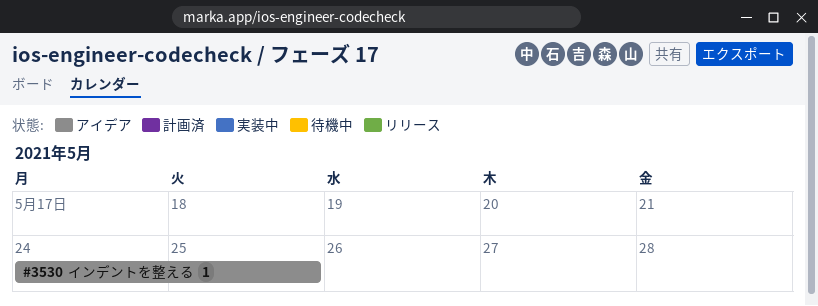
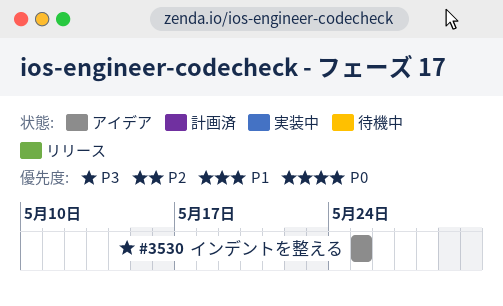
#3530, start: May 24 -> May 25

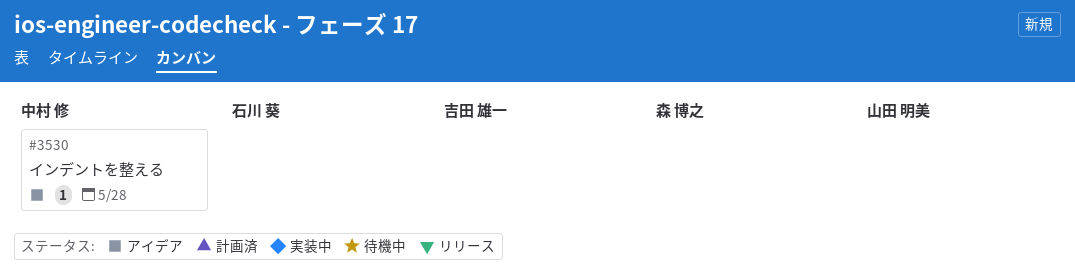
#3530, due: May 25 -> May 28

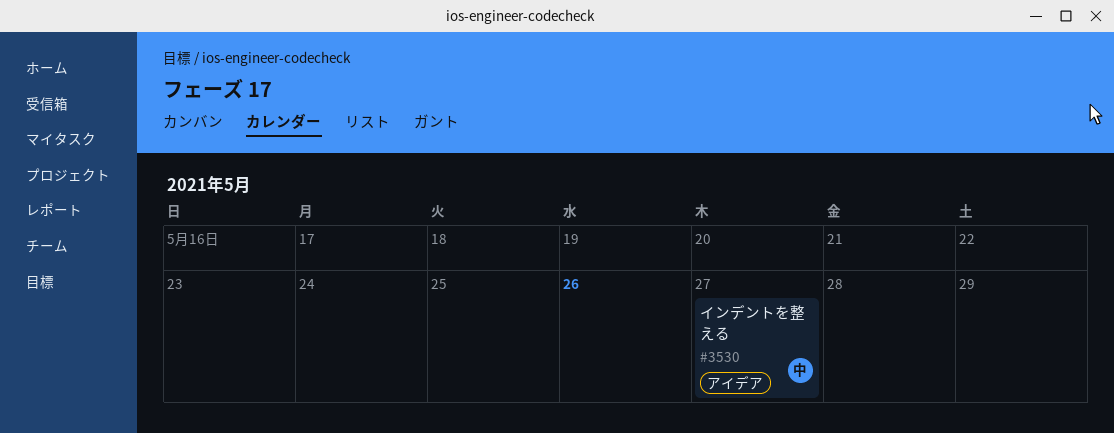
#3530, due: May 28 -> May 27

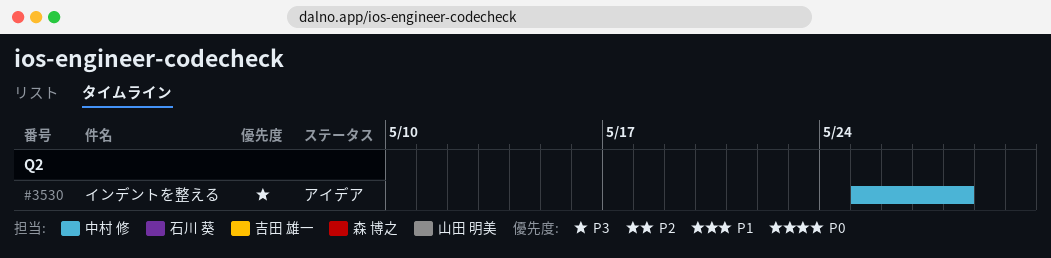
#3530, due: May 27 -> May 28

